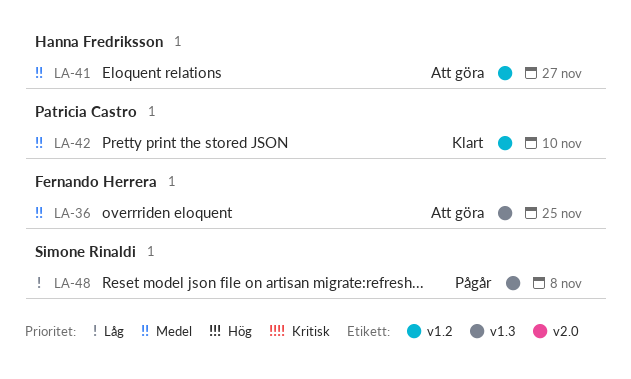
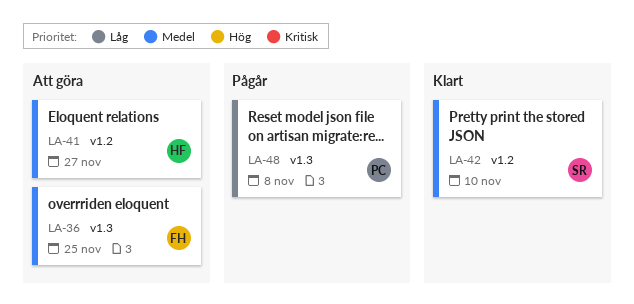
LA-42, owner: Patricia Castro -> Simone Rinaldi
LA-48, owner: Simone Rinaldi -> Patricia Castro

